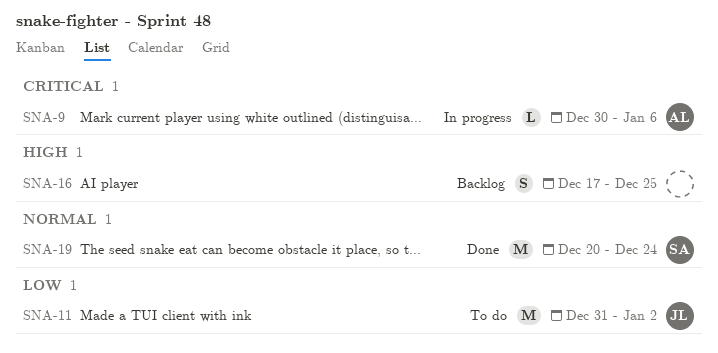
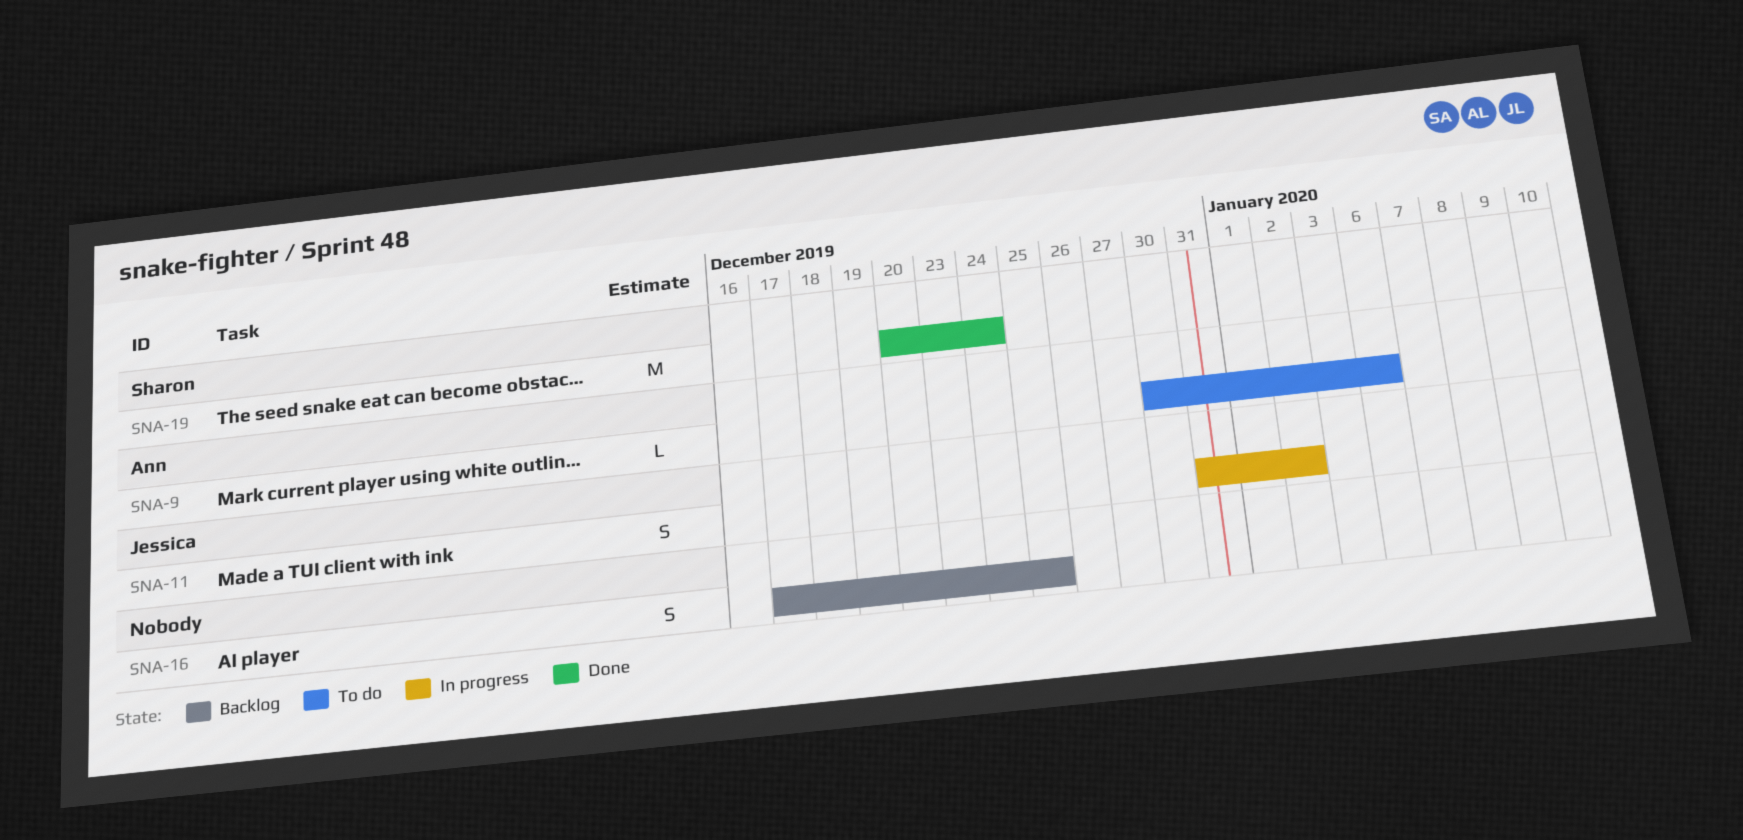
SNA-9, status: In progress -> To do
SNA-11, status: To do -> In progress
SNA-11, estimate: M -> S

